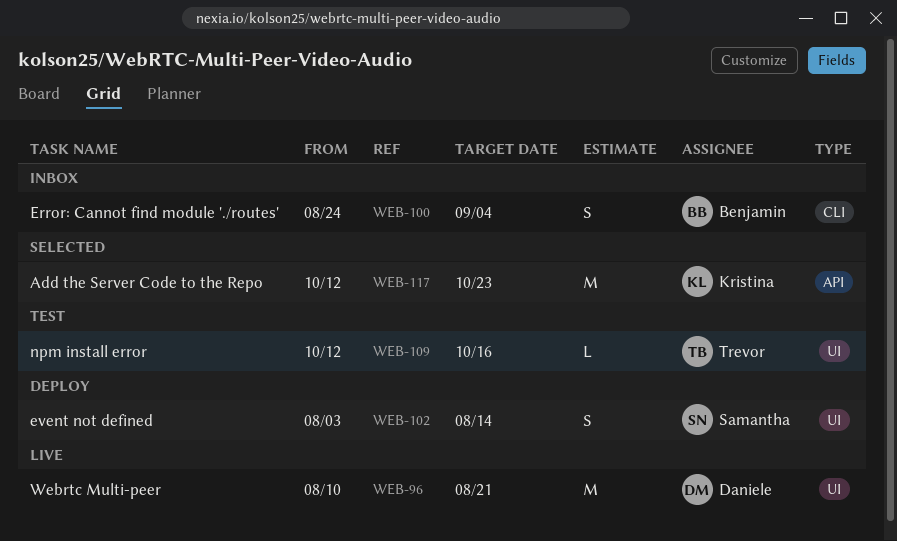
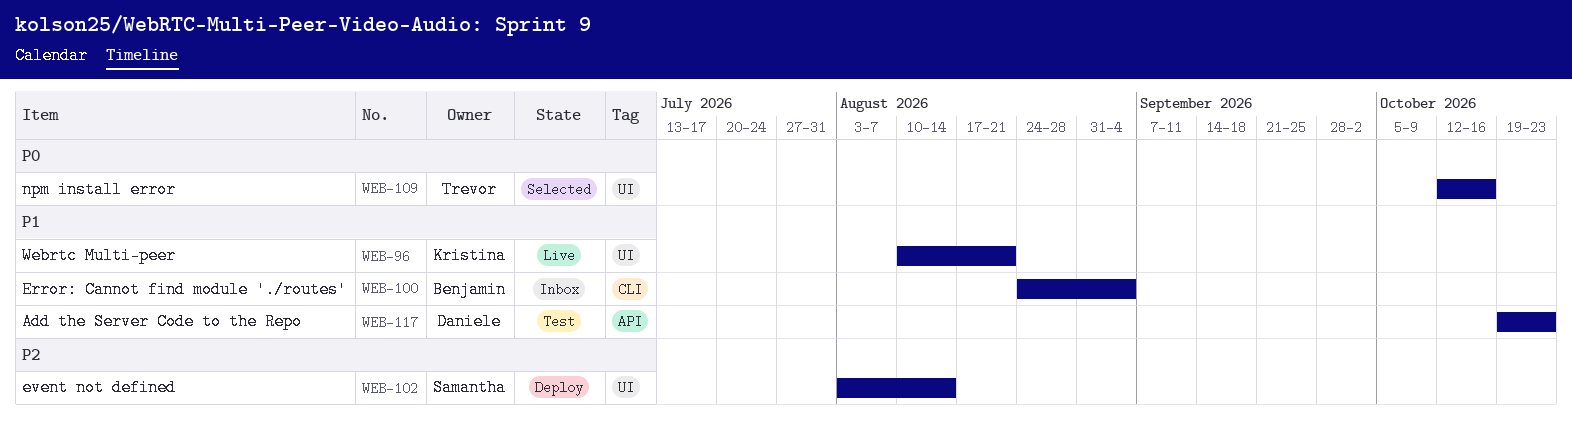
WEB-96, owner: Daniele -> Kristina
WEB-109, status: Test -> Selected
WEB-117, status: Selected -> Test
WEB-117, owner: Kristina -> Daniele
WEB-117, start: Oct 12 -> Oct 19

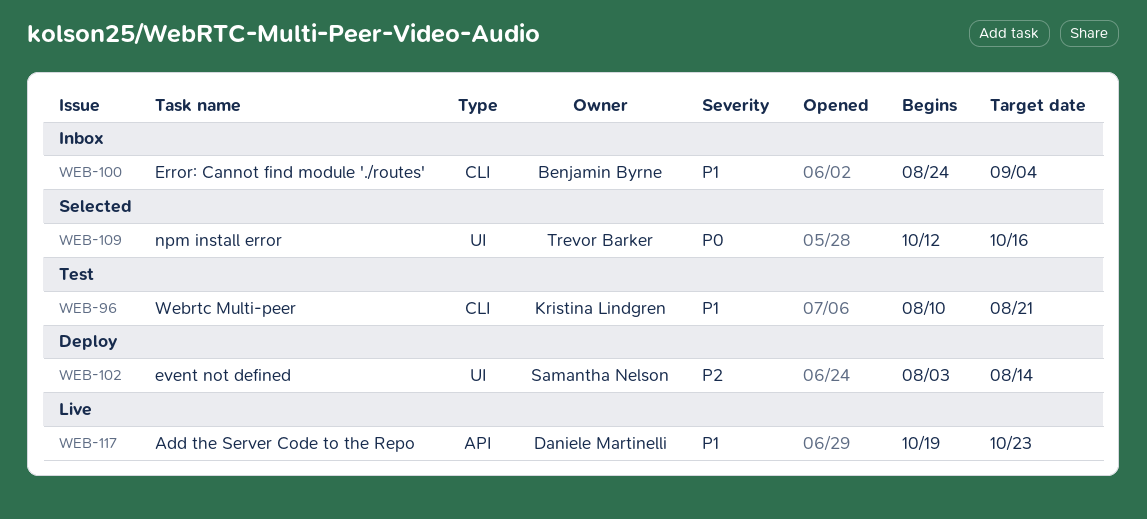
WEB-96, status: Live -> Test
WEB-96, label: UI -> CLI
WEB-117, status: Test -> Live

